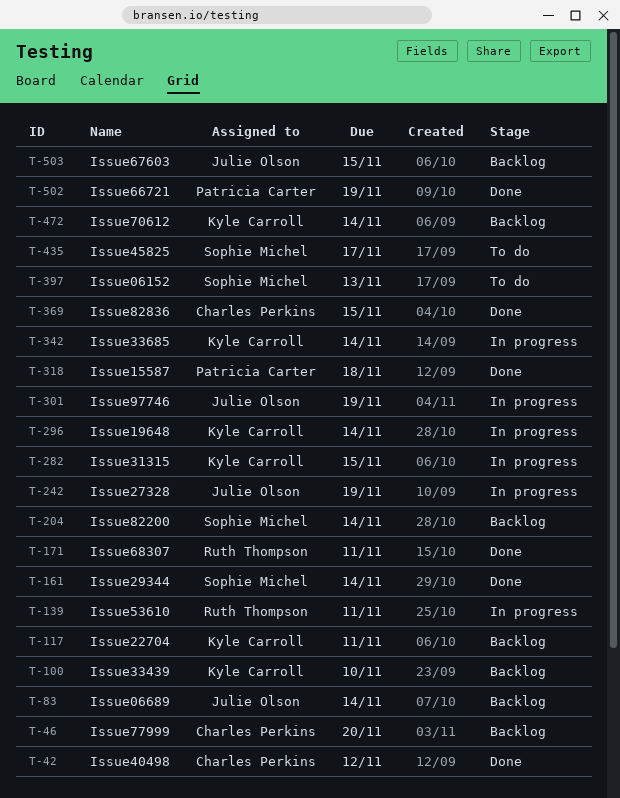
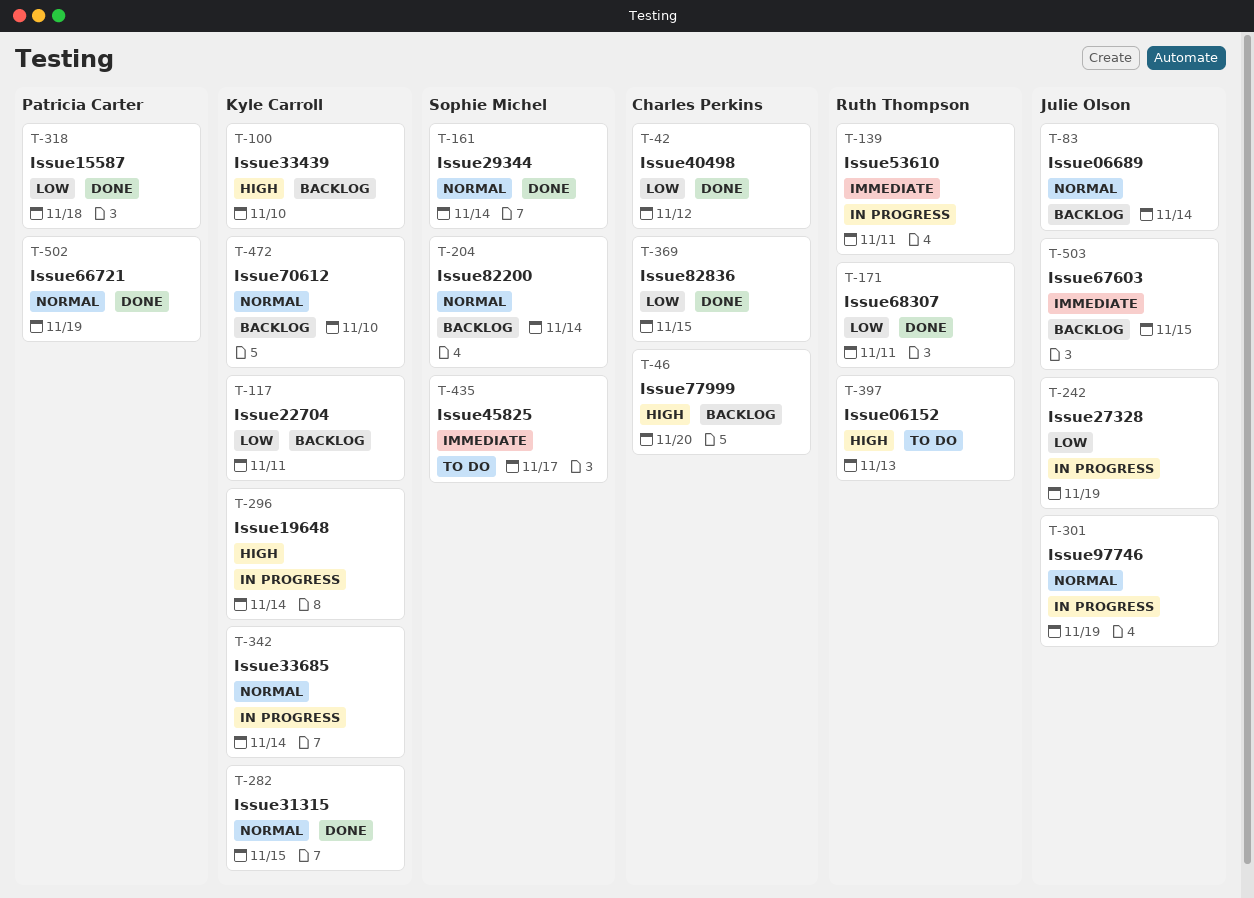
T-282, status: In progress -> Done
T-397, owner: Sophie Michel -> Ruth Thompson
T-472, due: Nov 14 -> Nov 10

